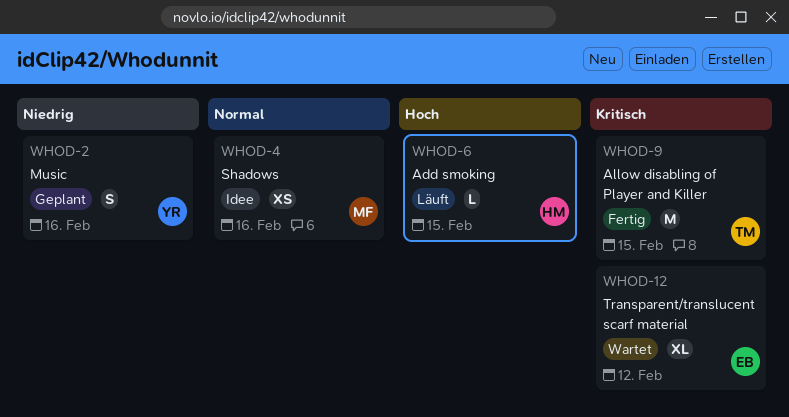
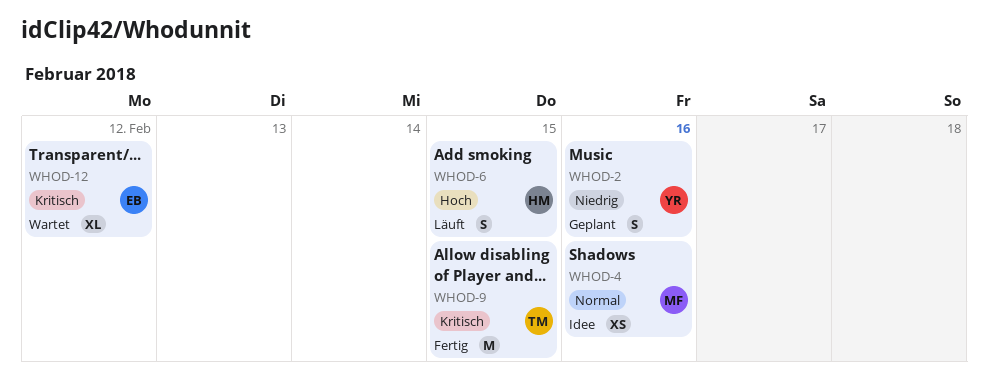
WHOD-6, estimate: L -> S

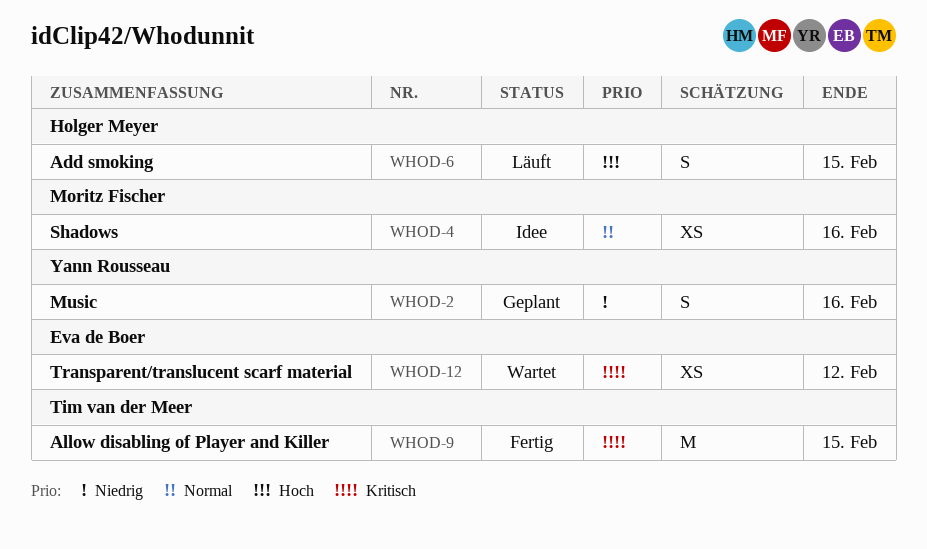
WHOD-12, estimate: XL -> XS

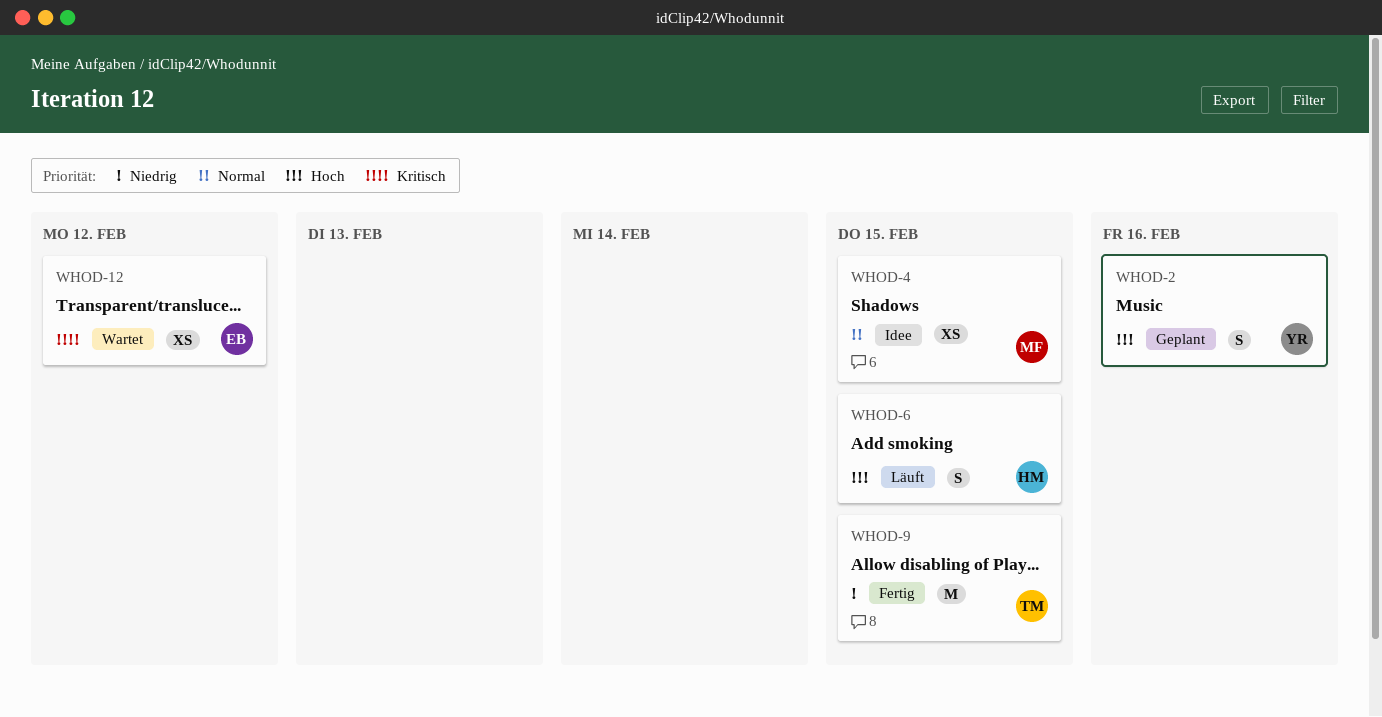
WHOD-2, priority: Niedrig -> Hoch
WHOD-4, due: Feb 16 -> Feb 15
WHOD-9, priority: Kritisch -> Niedrig

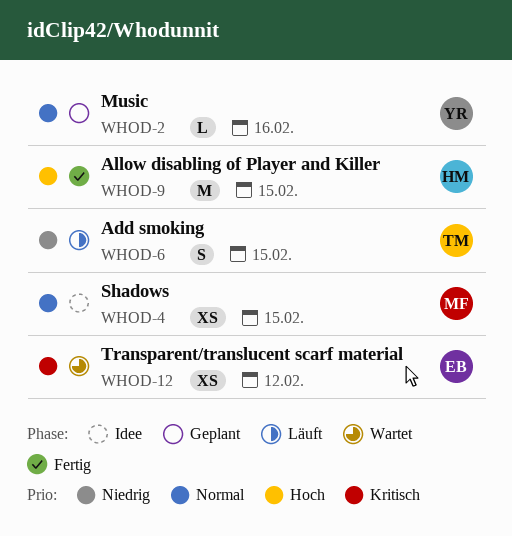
WHOD-2, priority: Hoch -> Normal
WHOD-2, estimate: S -> L
WHOD-6, owner: HM -> TM
WHOD-6, priority: Hoch -> Niedrig
WHOD-9, owner: TM -> HM
WHOD-9, priority: Niedrig -> Hoch

